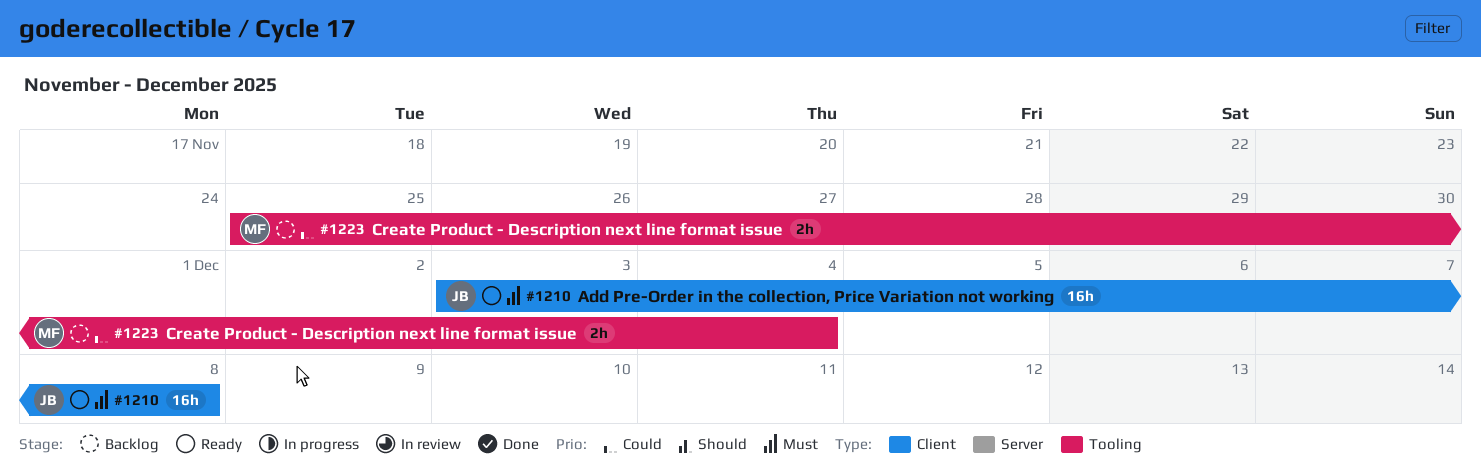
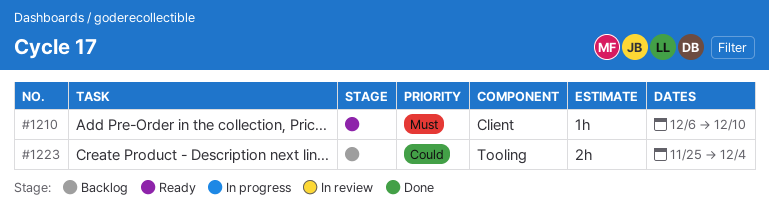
#1210, estimate: 16h -> 1h
#1210, start: Dec 3 -> Dec 6
#1210, due: Dec 8 -> Dec 10

